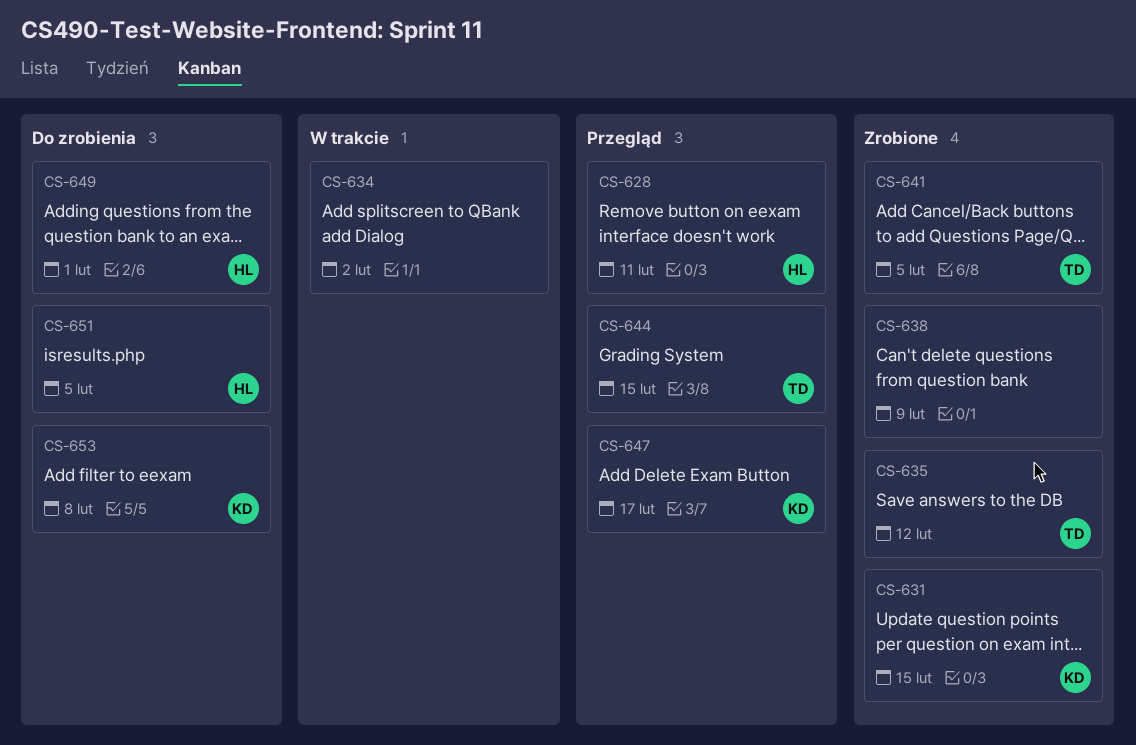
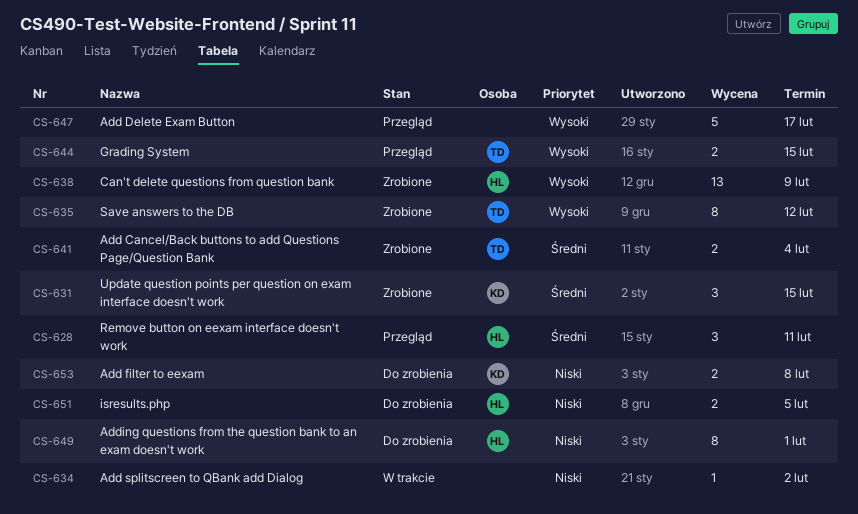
CS-638, owner: none -> HL
CS-641, due: Feb 5 -> Feb 4
CS-647, owner: KD -> none

